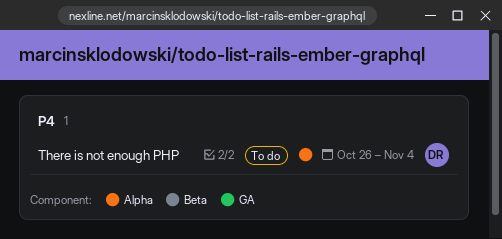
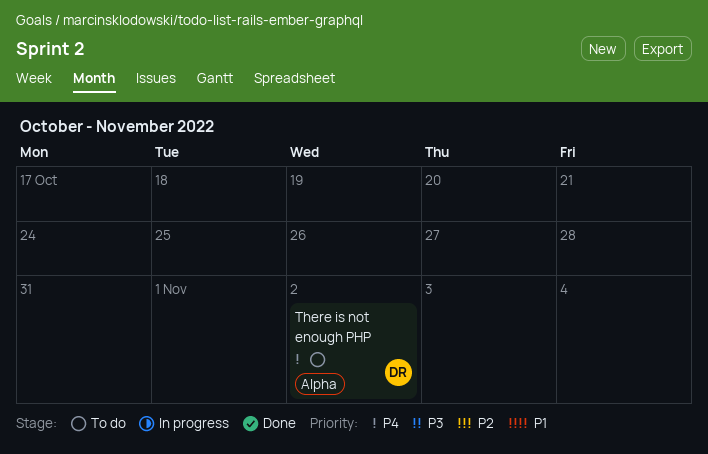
There is not enough PHP, due: Nov 4 -> Nov 2

